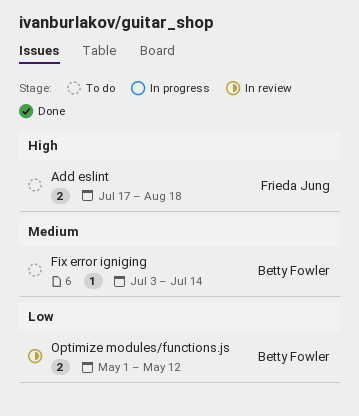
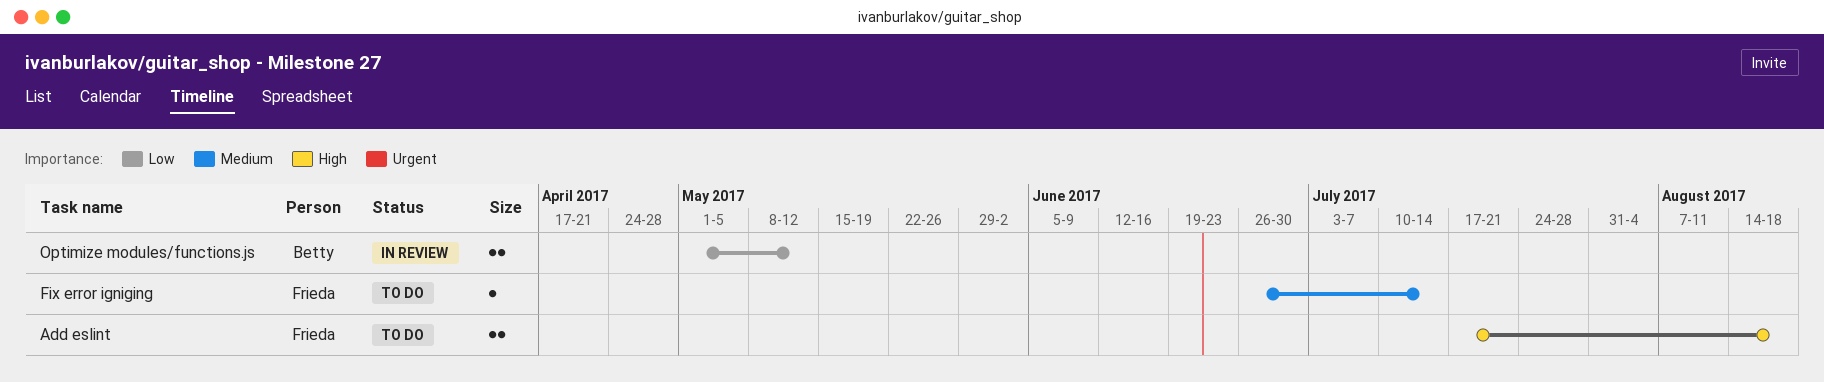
Fix error igniging, owner: Betty Fowler -> Frieda Jung
Fix error igniging, start: Jul 3 -> Jun 26

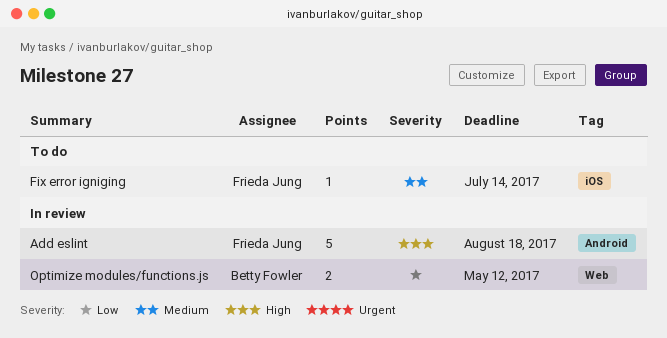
Add eslint, status: To do -> In review
Add eslint, estimate: 2 -> 5

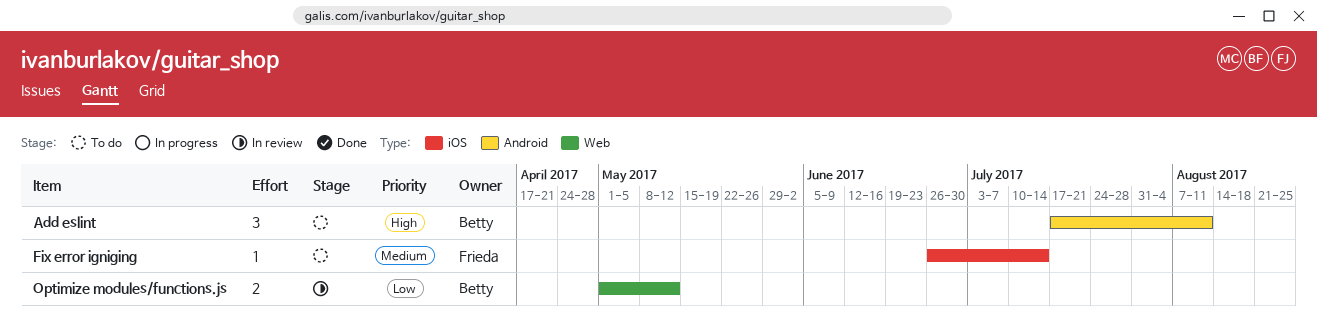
Add eslint, status: In review -> To do
Add eslint, owner: Frieda Jung -> Betty Fowler
Add eslint, estimate: 5 -> 3
Add eslint, due: Aug 18 -> Aug 11

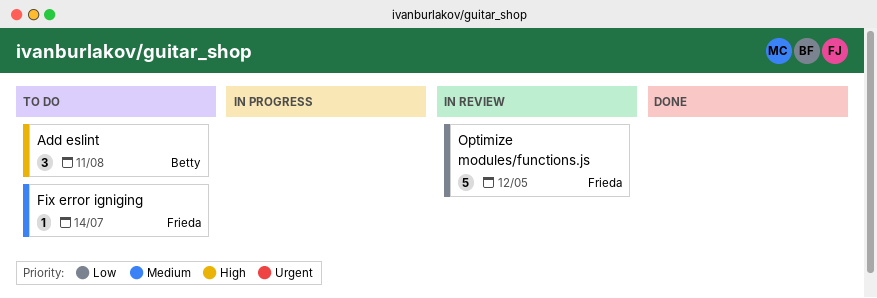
Optimize modules/functions.js, owner: Betty -> Frieda
Optimize modules/functions.js, estimate: 2 -> 5

